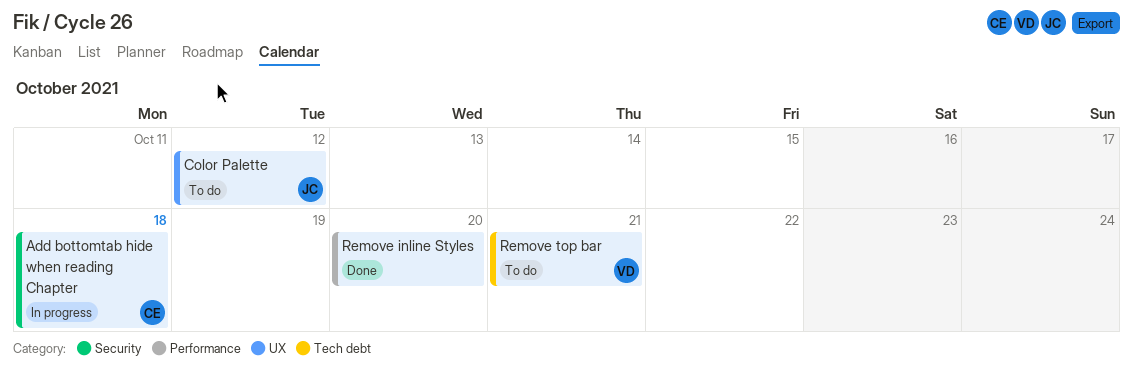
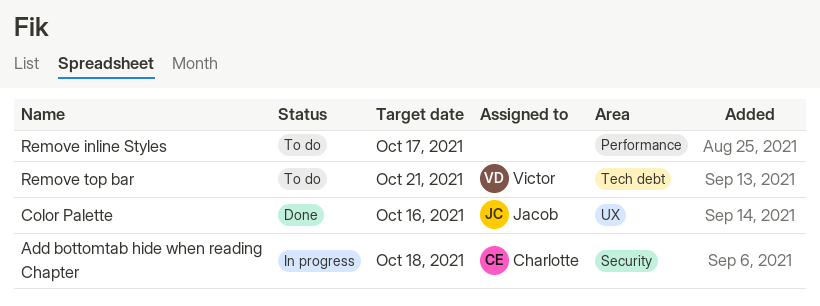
Color Palette, status: To do -> Done
Color Palette, due: Oct 12 -> Oct 16
Remove inline Styles, status: Done -> To do
Remove inline Styles, due: Oct 20 -> Oct 17

